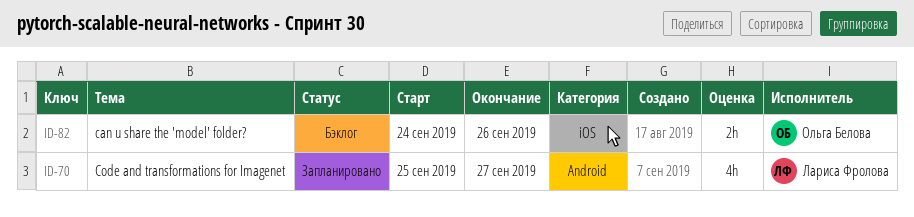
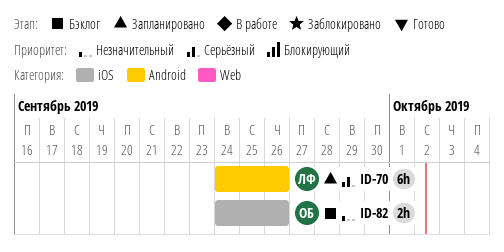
ID-70, estimate: 4h -> 6h
ID-70, start: Sep 25 -> Sep 24
ID-70, due: Sep 27 -> Sep 26

